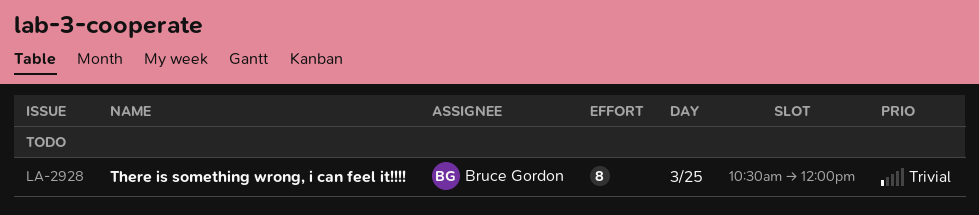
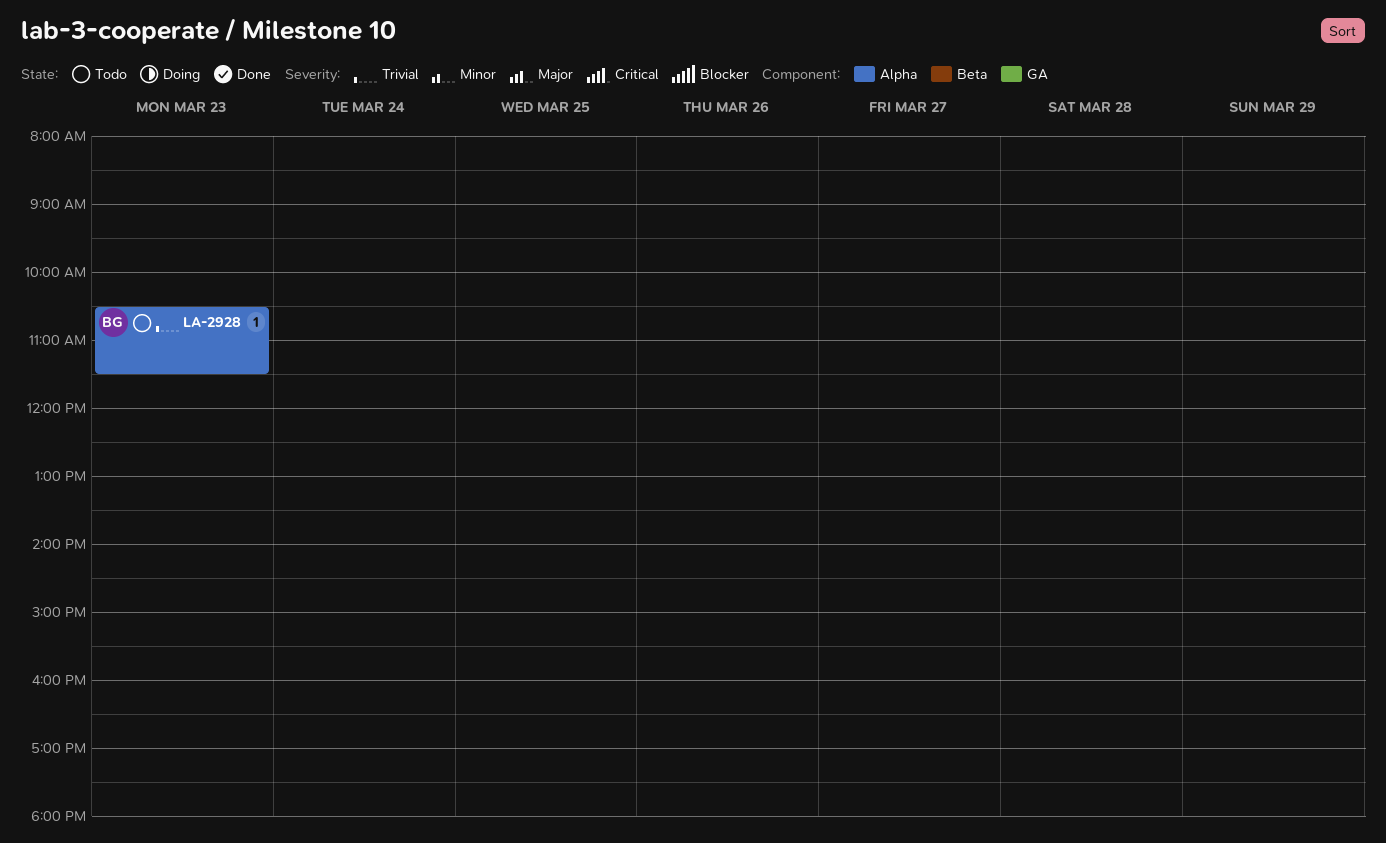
LA-2928, estimate: 8 -> 1
LA-2928, day: Mar 25 -> Mar 23
LA-2928, ends: 12:00 -> 11:30

